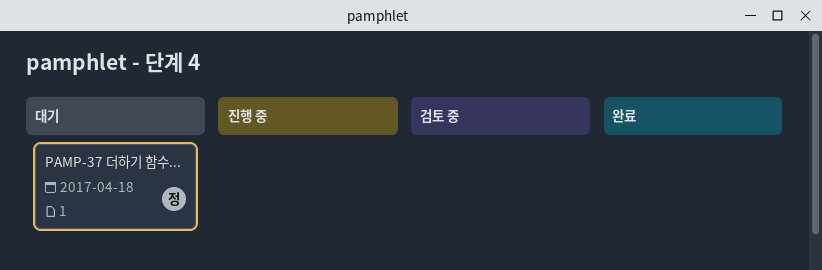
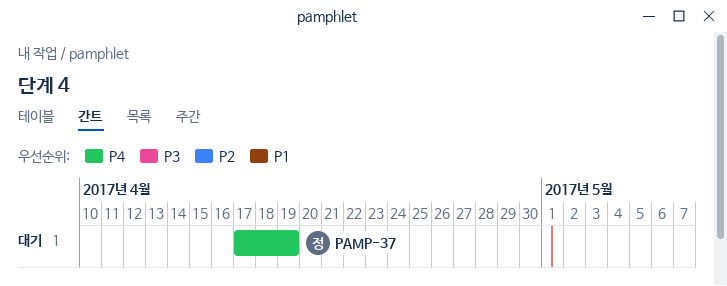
PAMP-37, due: Apr 18 -> Apr 19

